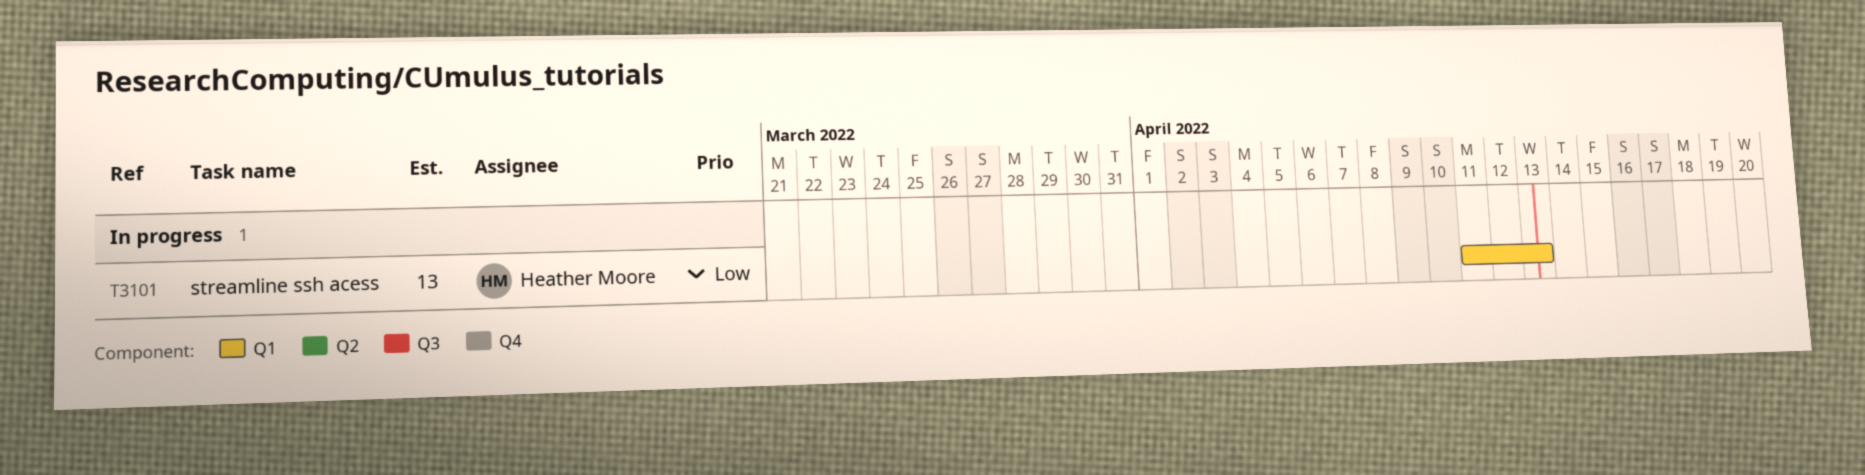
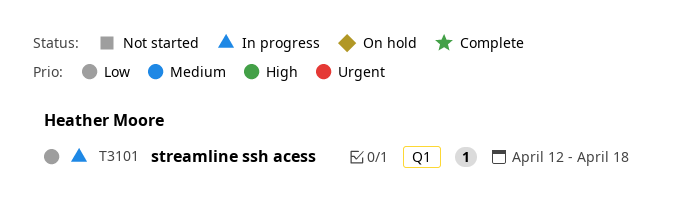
T3101, estimate: 13 -> 1
T3101, start: Apr 11 -> Apr 12
T3101, due: Apr 13 -> Apr 18

